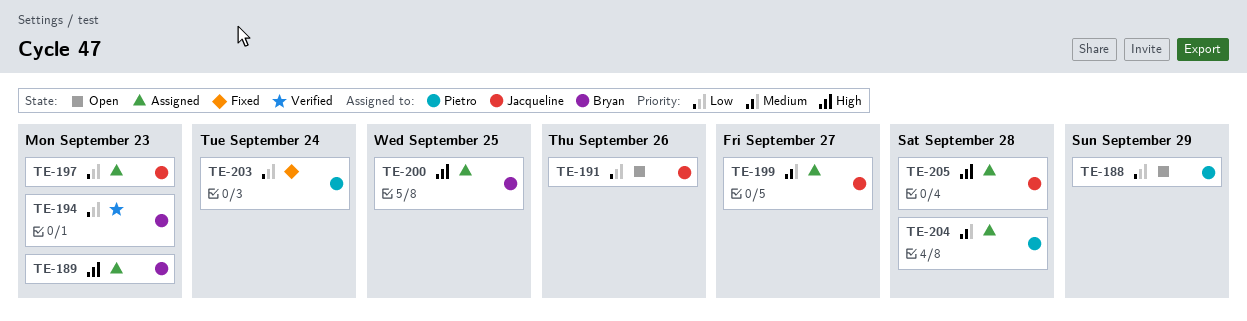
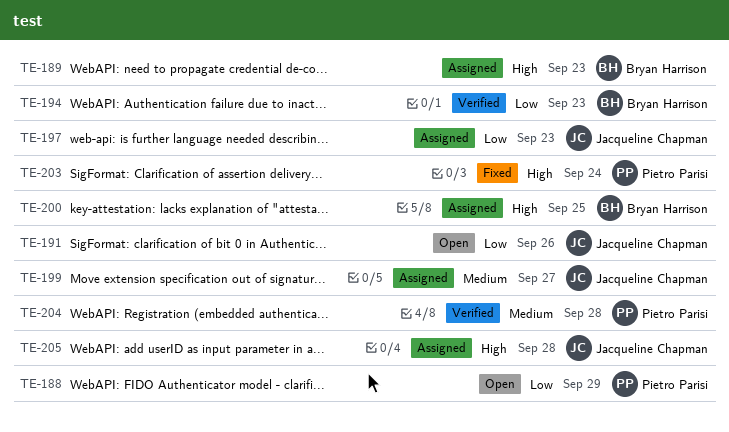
TE-203, priority: Low -> High
TE-204, status: Assigned -> Verified

